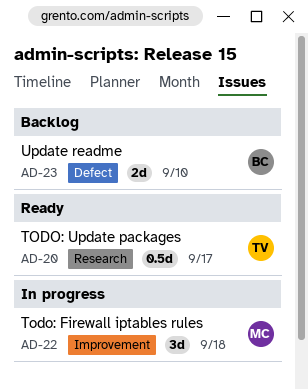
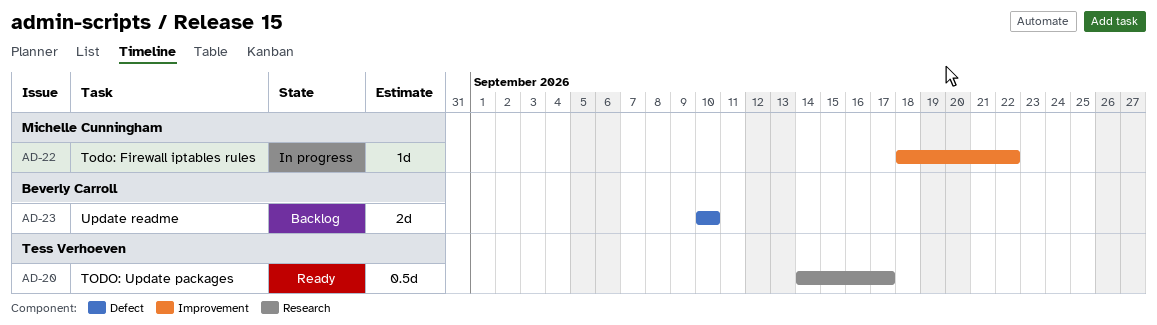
AD-22, estimate: 3d -> 1d
AD-22, due: Sep 18 -> Sep 22

